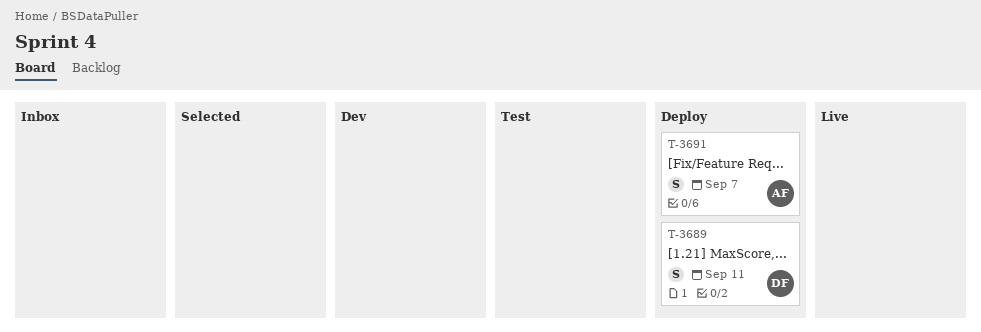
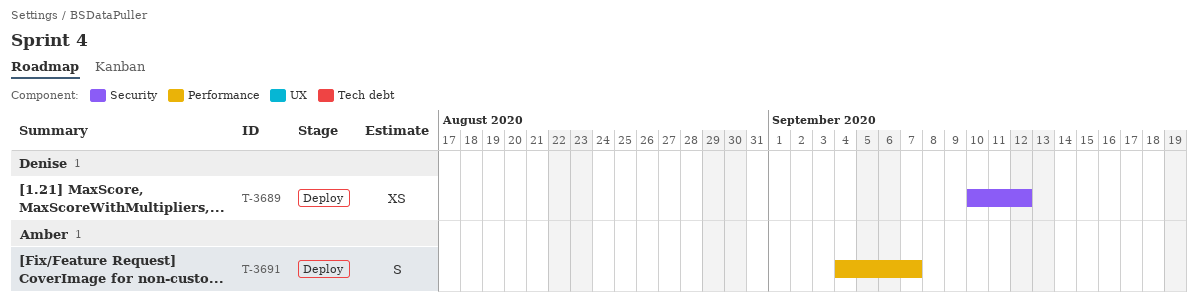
T-3689, estimate: S -> XS
T-3689, due: Sep 11 -> Sep 12

